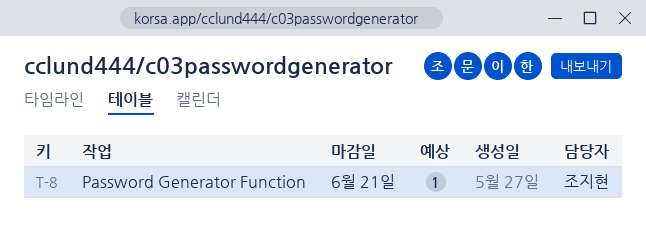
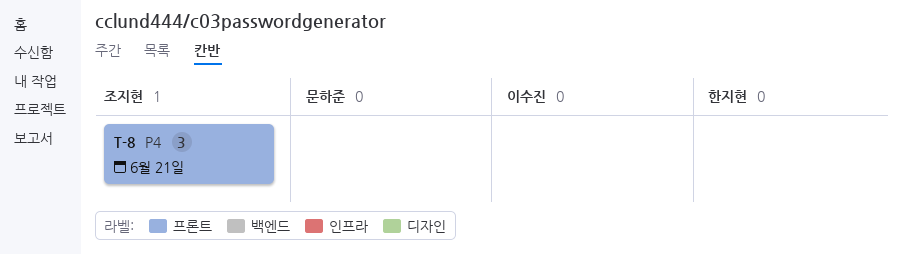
T-8, estimate: 1 -> 3

